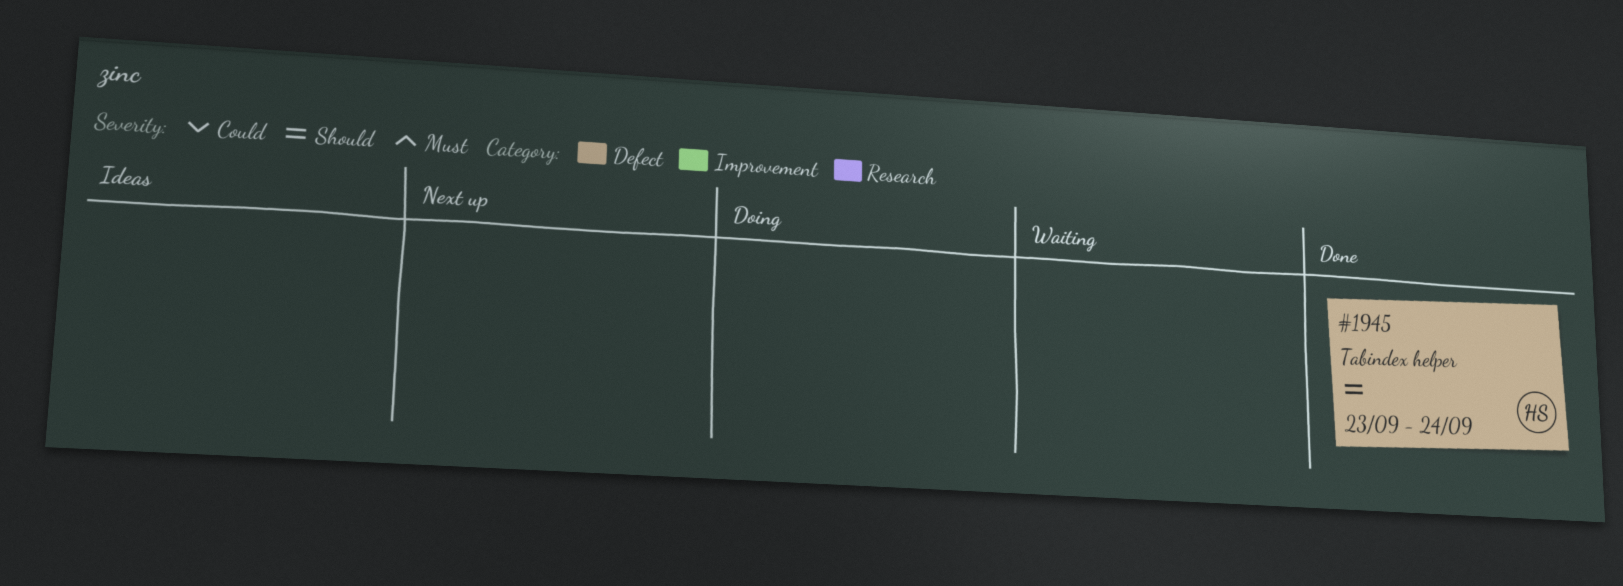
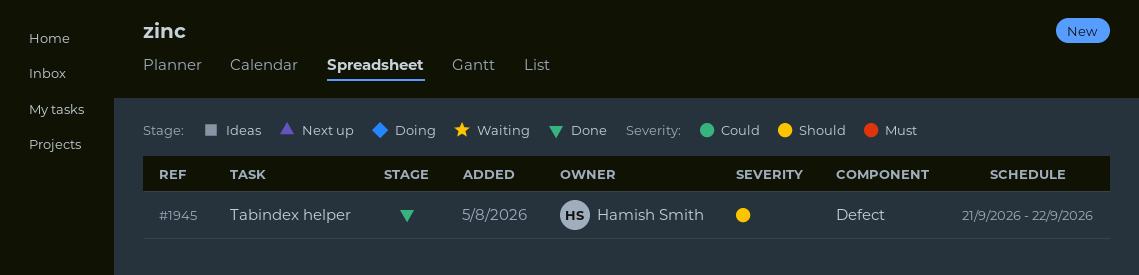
#1945, start: Sep 23 -> Sep 21
#1945, due: Sep 24 -> Sep 22

